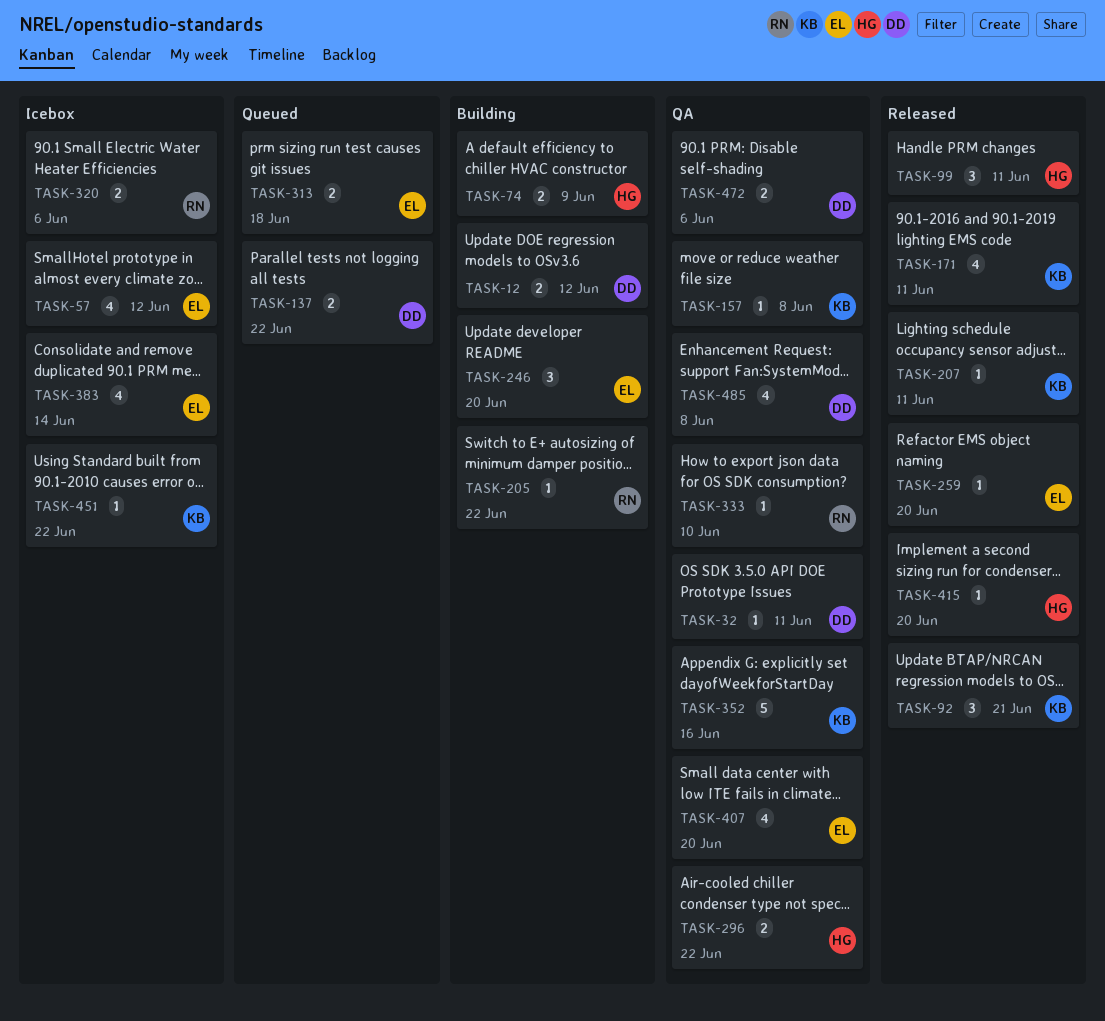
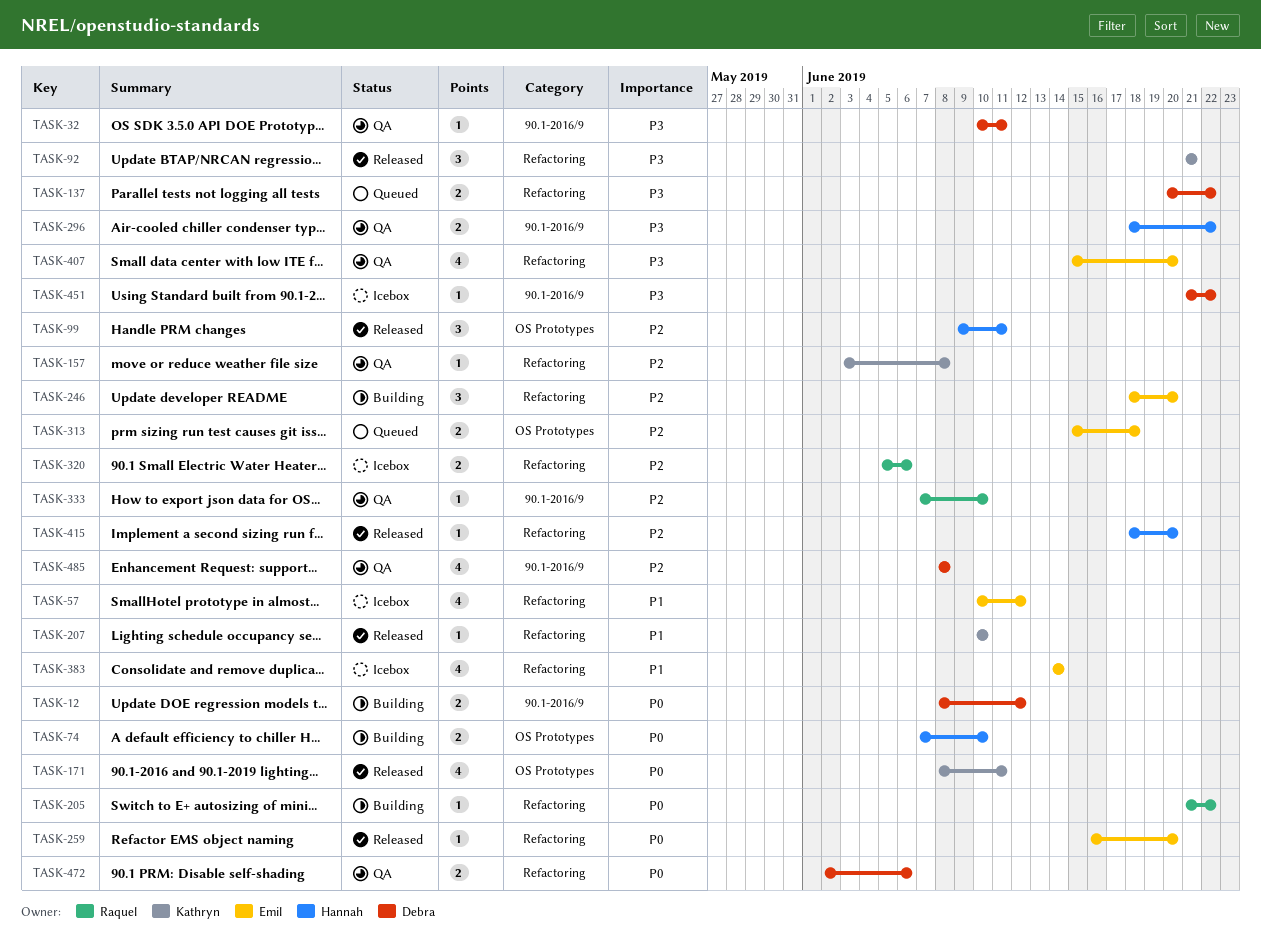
TASK-74, due: Jun 9 -> Jun 10
TASK-207, due: Jun 11 -> Jun 10
TASK-352: present -> none
TASK-451, owner: Kathryn -> Debra

